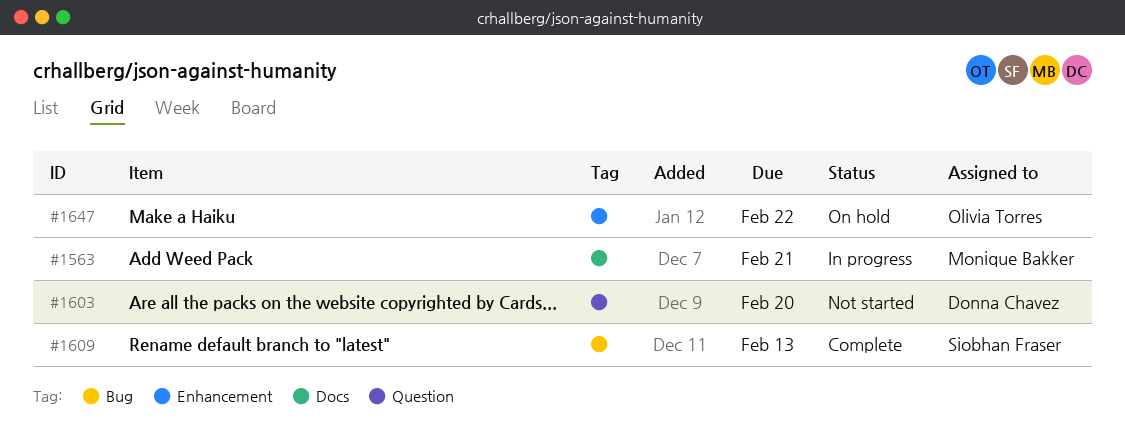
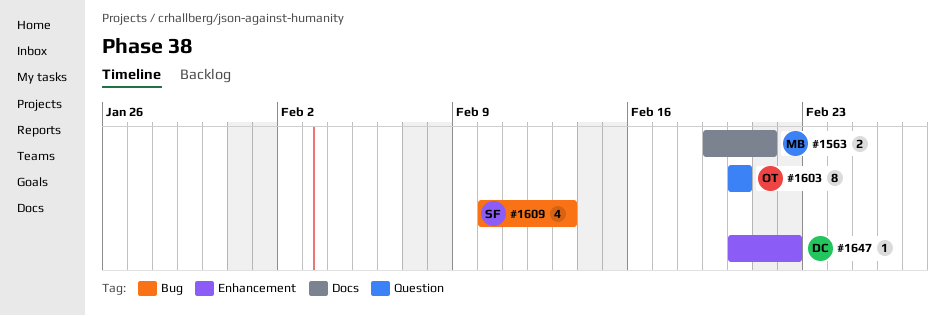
#1603, owner: Donna Chavez -> Olivia Torres
#1647, owner: Olivia Torres -> Donna Chavez

